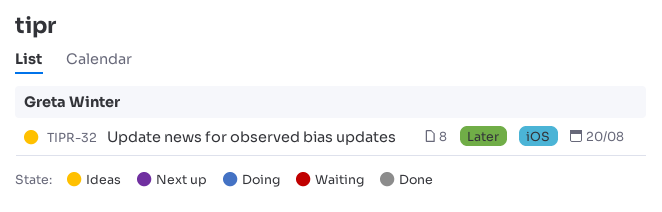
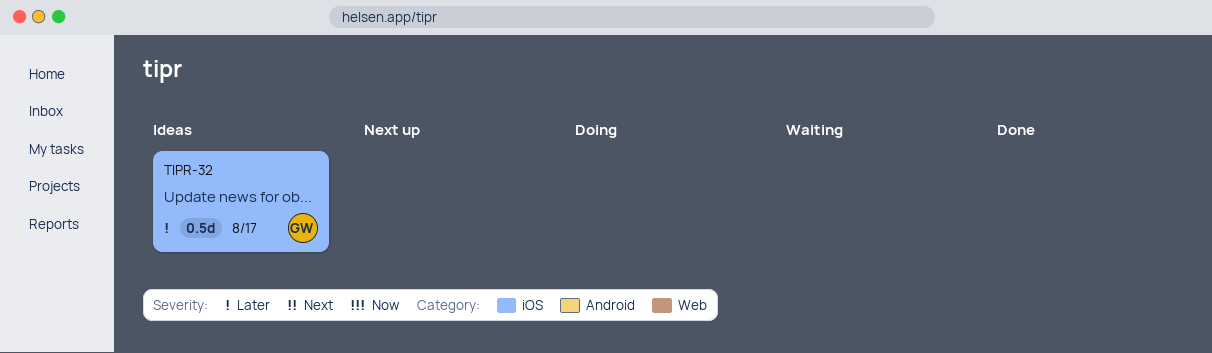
TIPR-32, due: Aug 20 -> Aug 17

